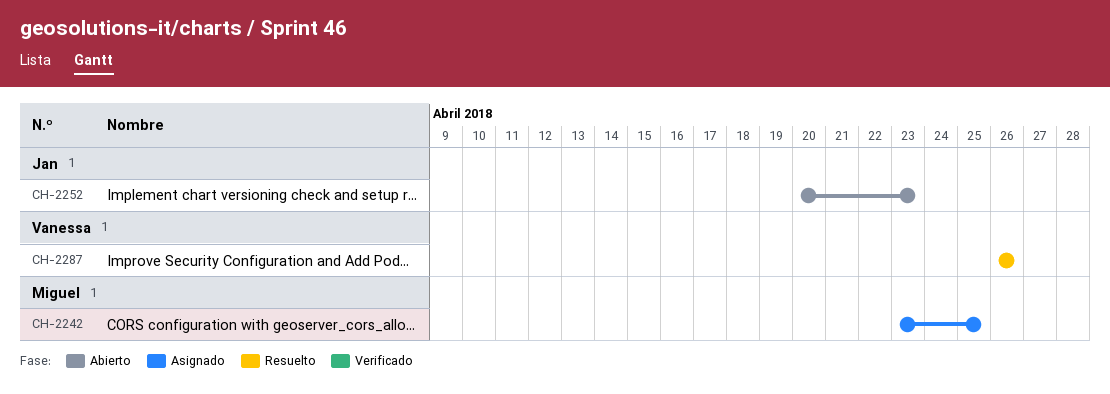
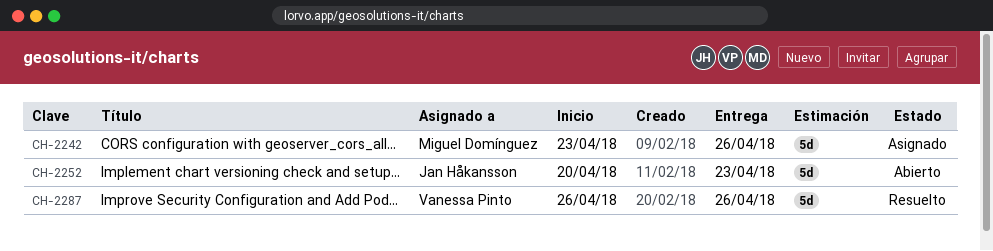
CH-2242, due: Apr 25 -> Apr 26

